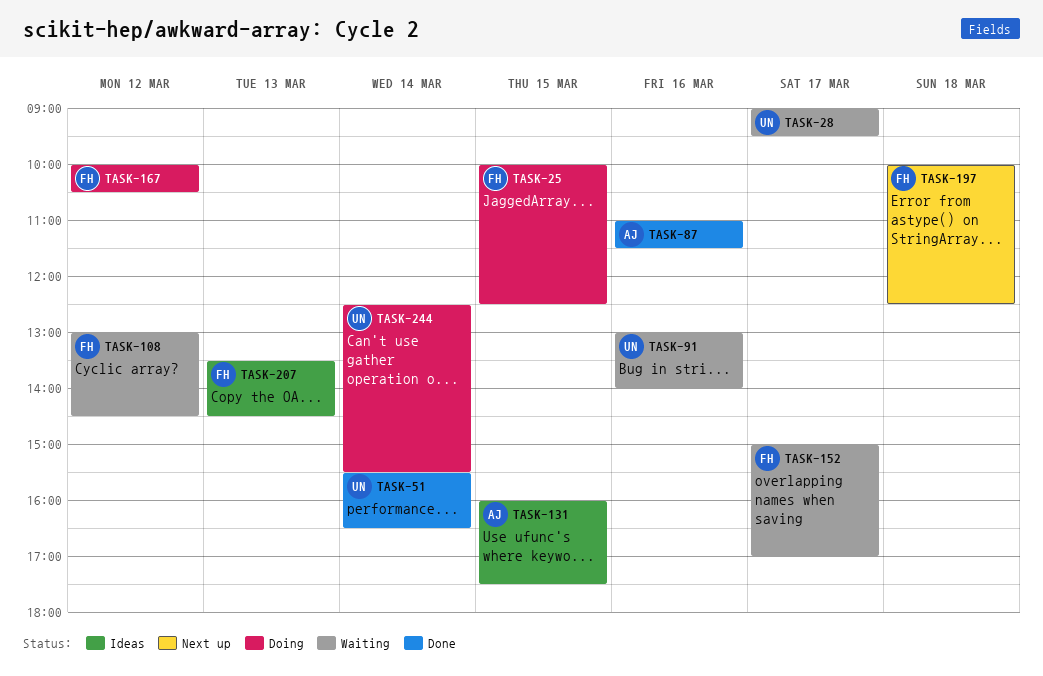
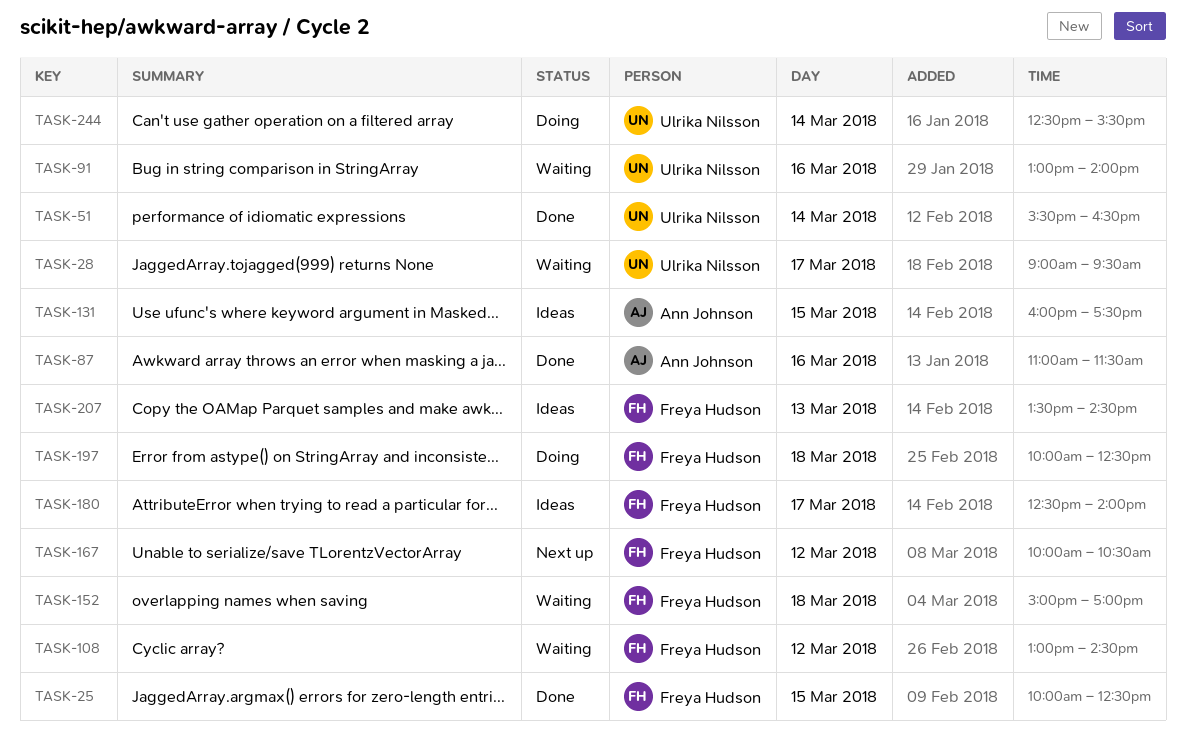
TASK-25, status: Doing -> Done
TASK-152, day: Mar 17 -> Mar 18
TASK-167, status: Doing -> Next up
TASK-180: none -> present
TASK-197, status: Next up -> Doing

